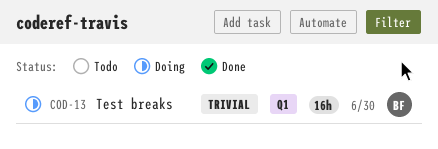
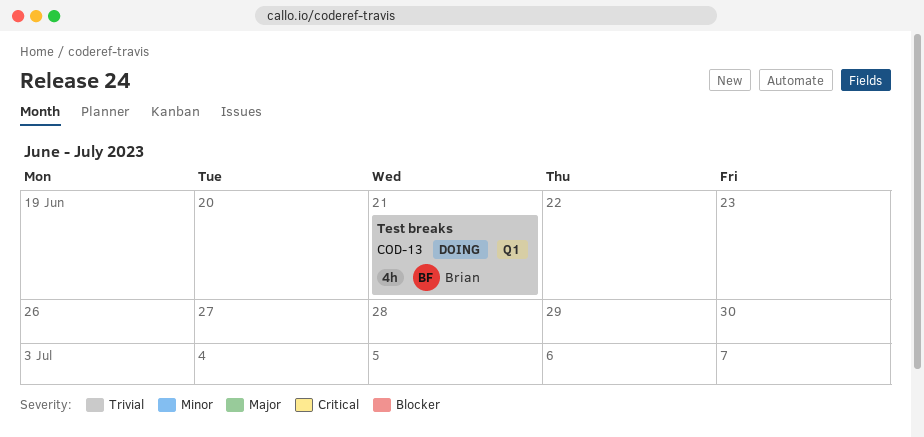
COD-13, estimate: 16h -> 4h
COD-13, due: Jun 30 -> Jun 21

